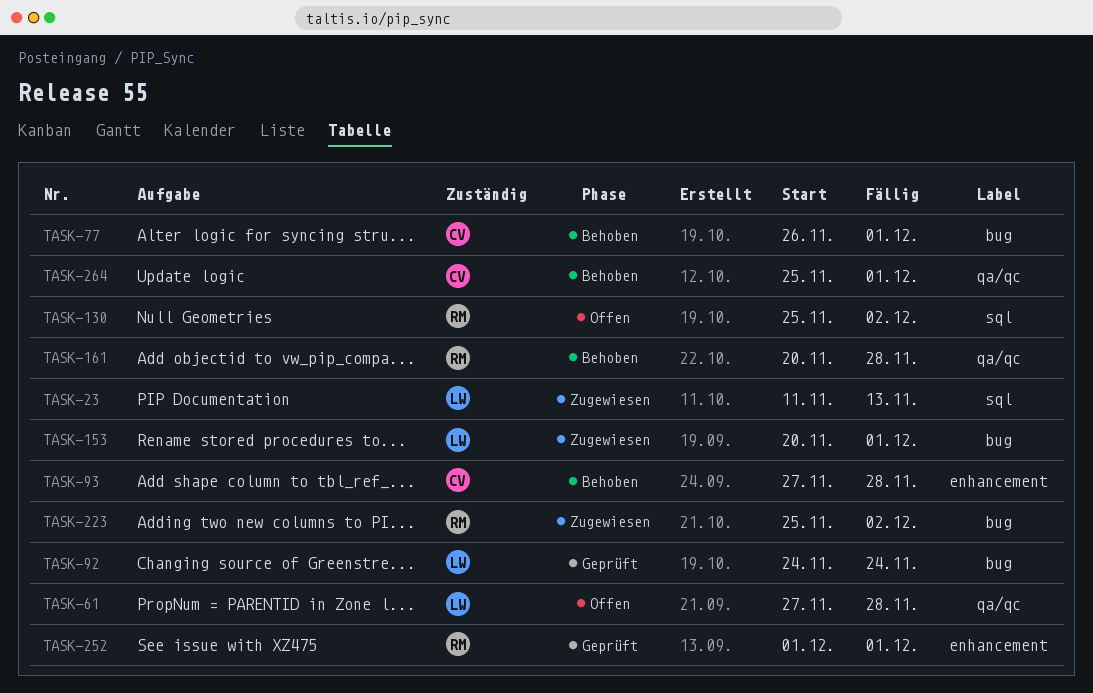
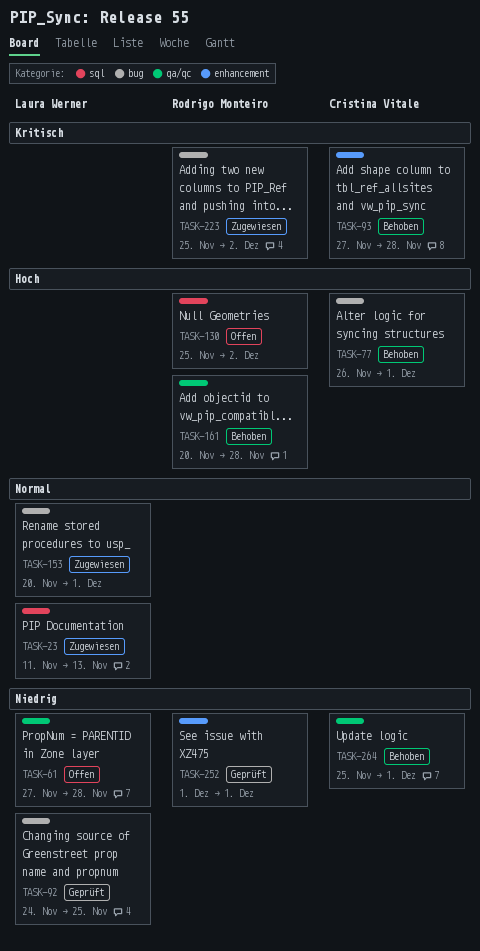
TASK-92, due: Nov 24 -> Nov 25

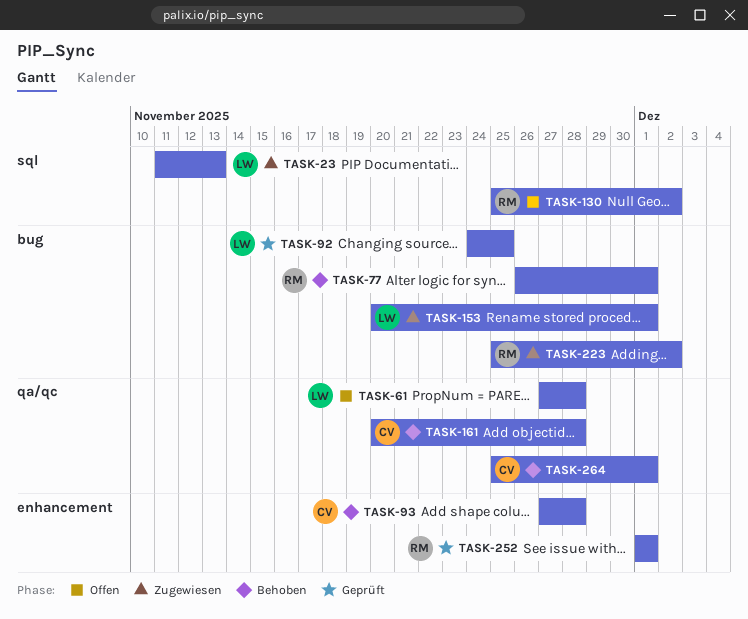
TASK-77, owner: Cristina Vitale -> Rodrigo Monteiro
TASK-161, owner: Rodrigo Monteiro -> Cristina Vitale

